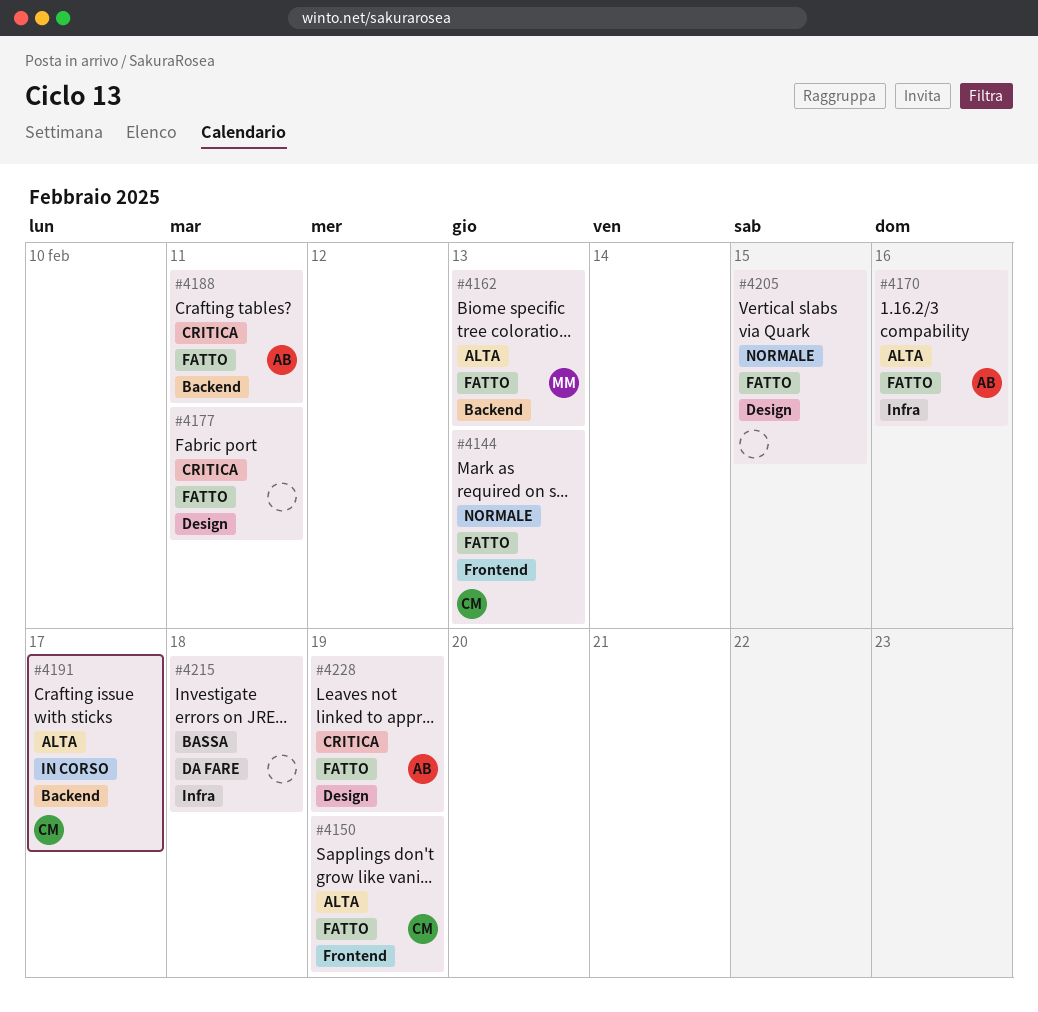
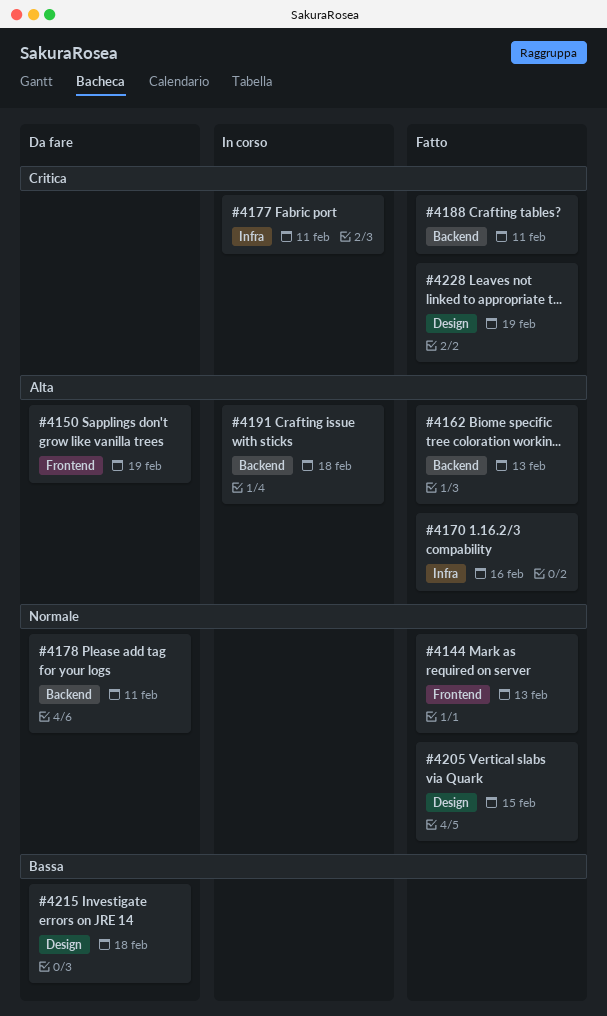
#4150, status: Fatto -> Da fare
#4177, status: Fatto -> In corso
#4177, label: Design -> Infra
#4178: none -> present
#4191, due: Feb 17 -> Feb 18
#4215, label: Infra -> Design

